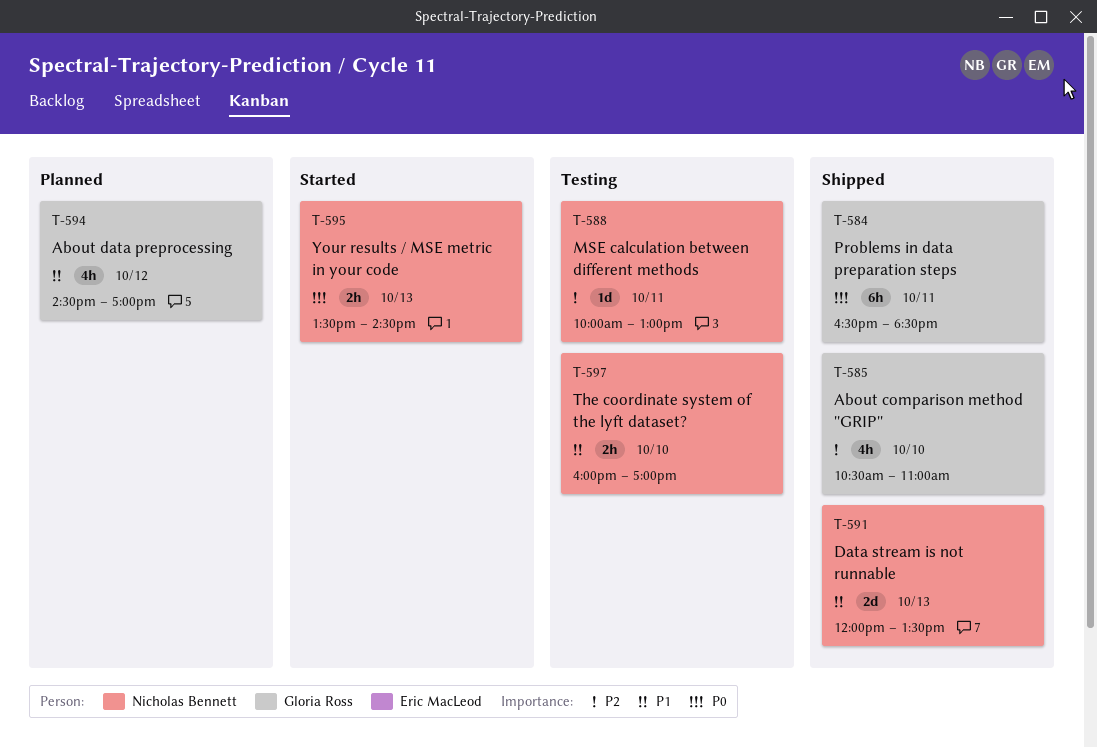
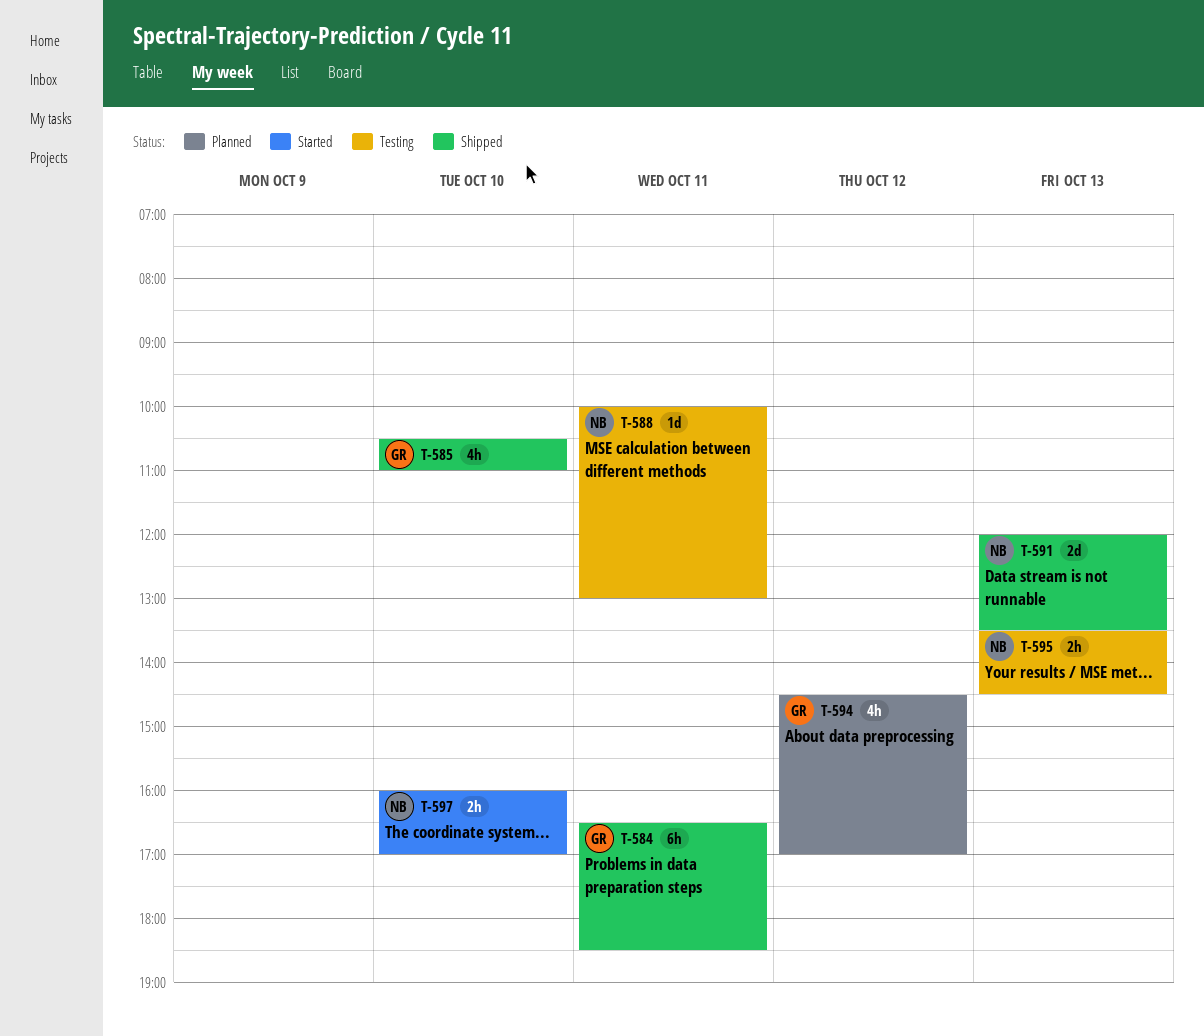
T-595, status: Started -> Testing
T-597, status: Testing -> Started

